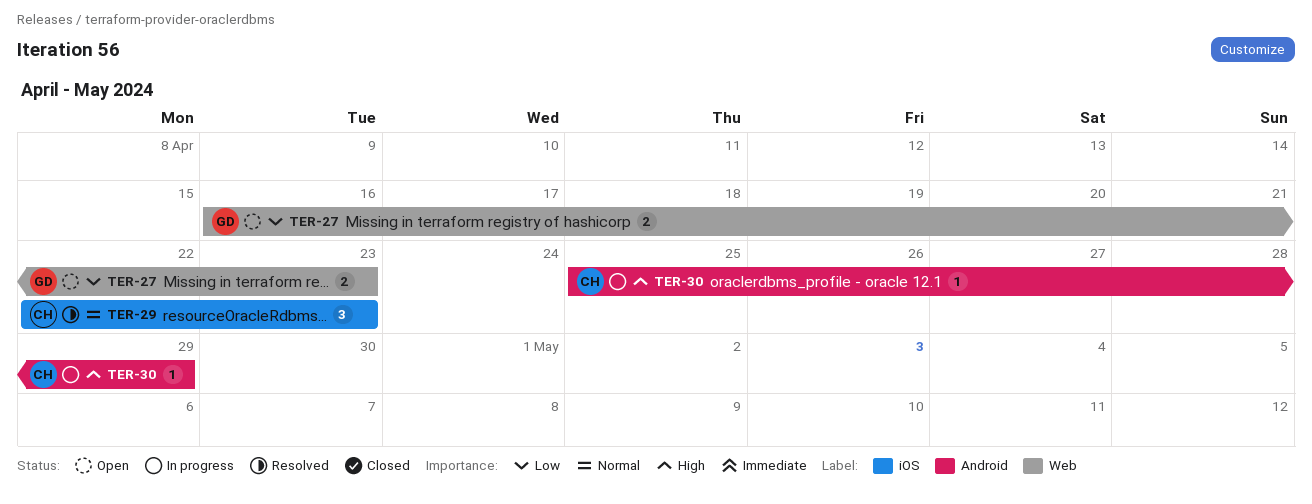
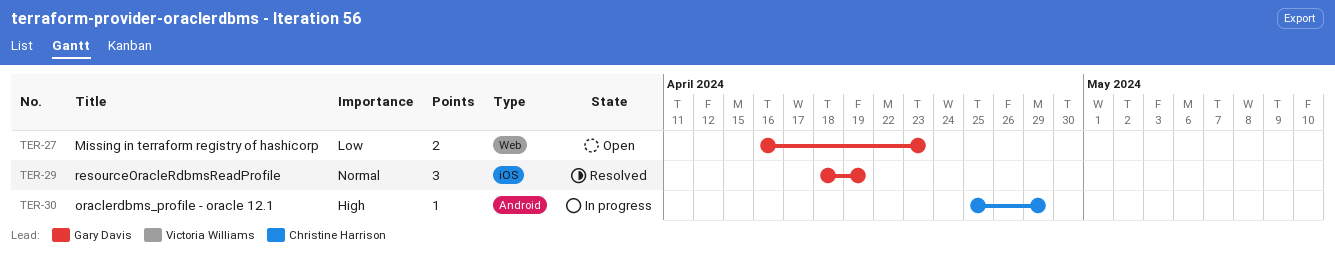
TER-29, owner: Christine Harrison -> Gary Davis
TER-29, start: Apr 22 -> Apr 18
TER-29, due: Apr 23 -> Apr 19

